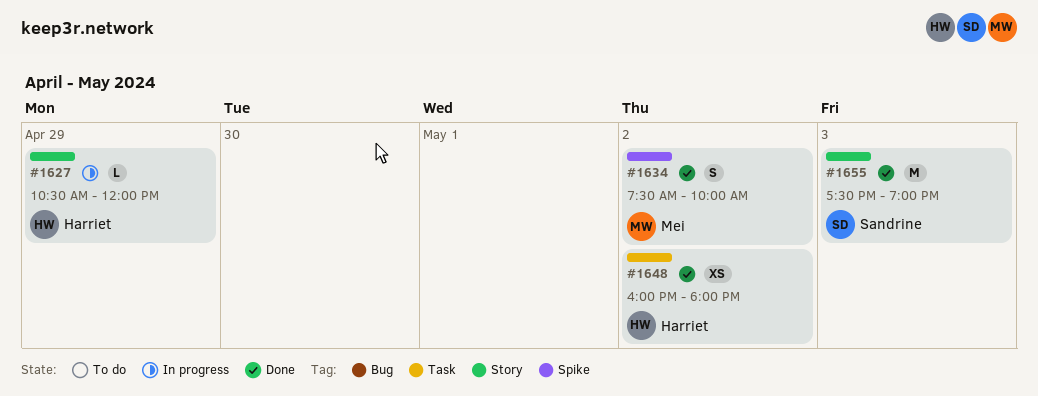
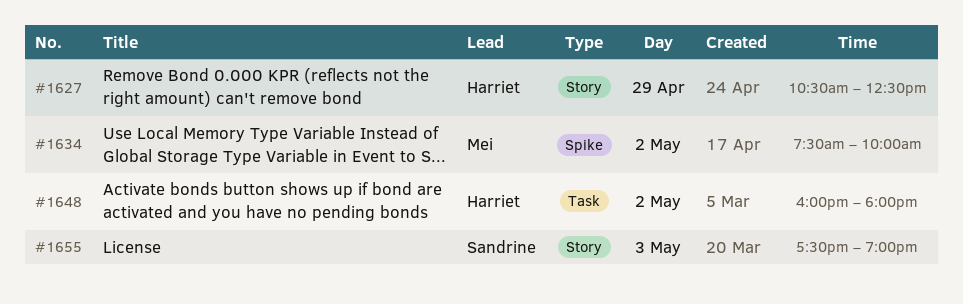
#1627, ends: 12:00 -> 12:30

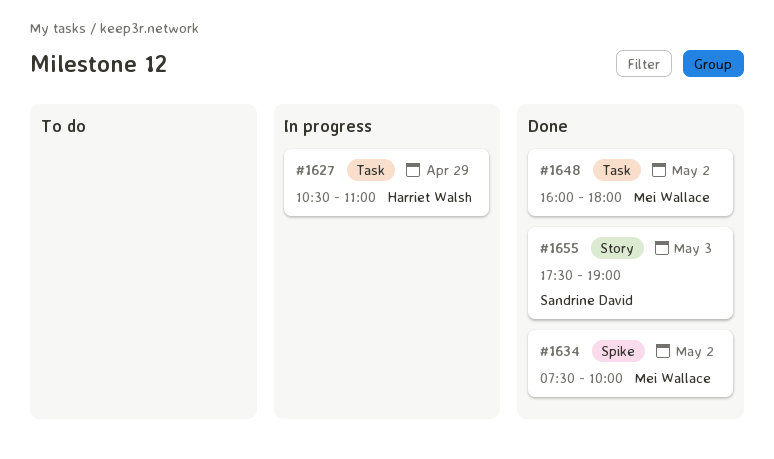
#1627, label: Story -> Task
#1627, ends: 12:30 -> 11:00
#1648, owner: Harriet Walsh -> Mei Wallace

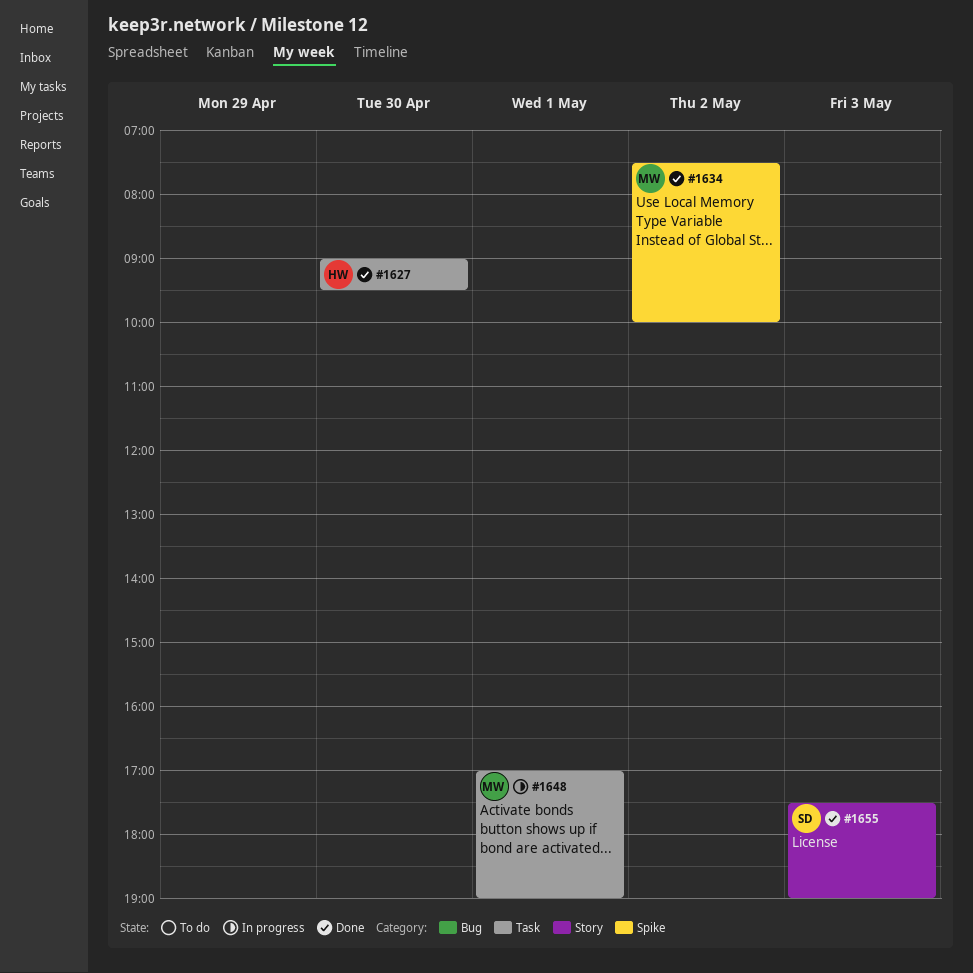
#1627, status: In progress -> Done
#1627, day: Apr 29 -> Apr 30
#1627, begins: 10:30 -> 09:00
#1627, ends: 11:00 -> 09:30
#1648, status: Done -> In progress
#1648, day: May 2 -> May 1
#1648, begins: 16:00 -> 17:00
#1648, ends: 18:00 -> 19:00

